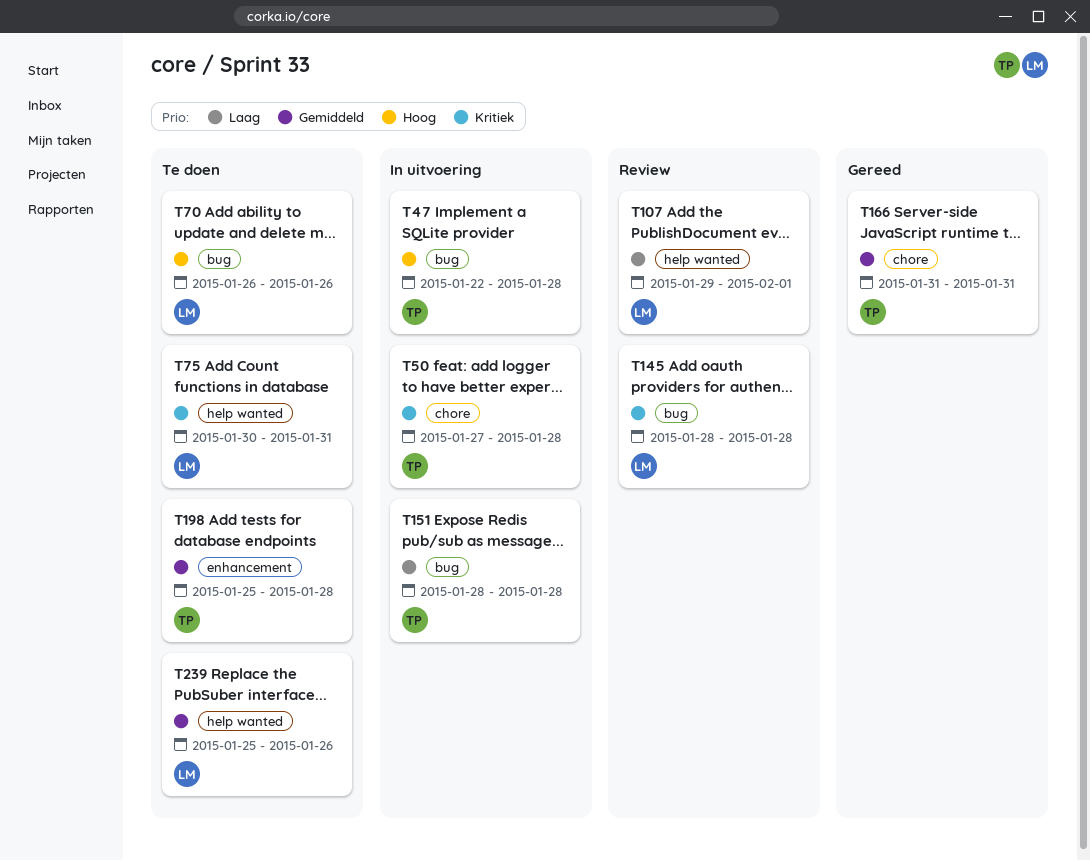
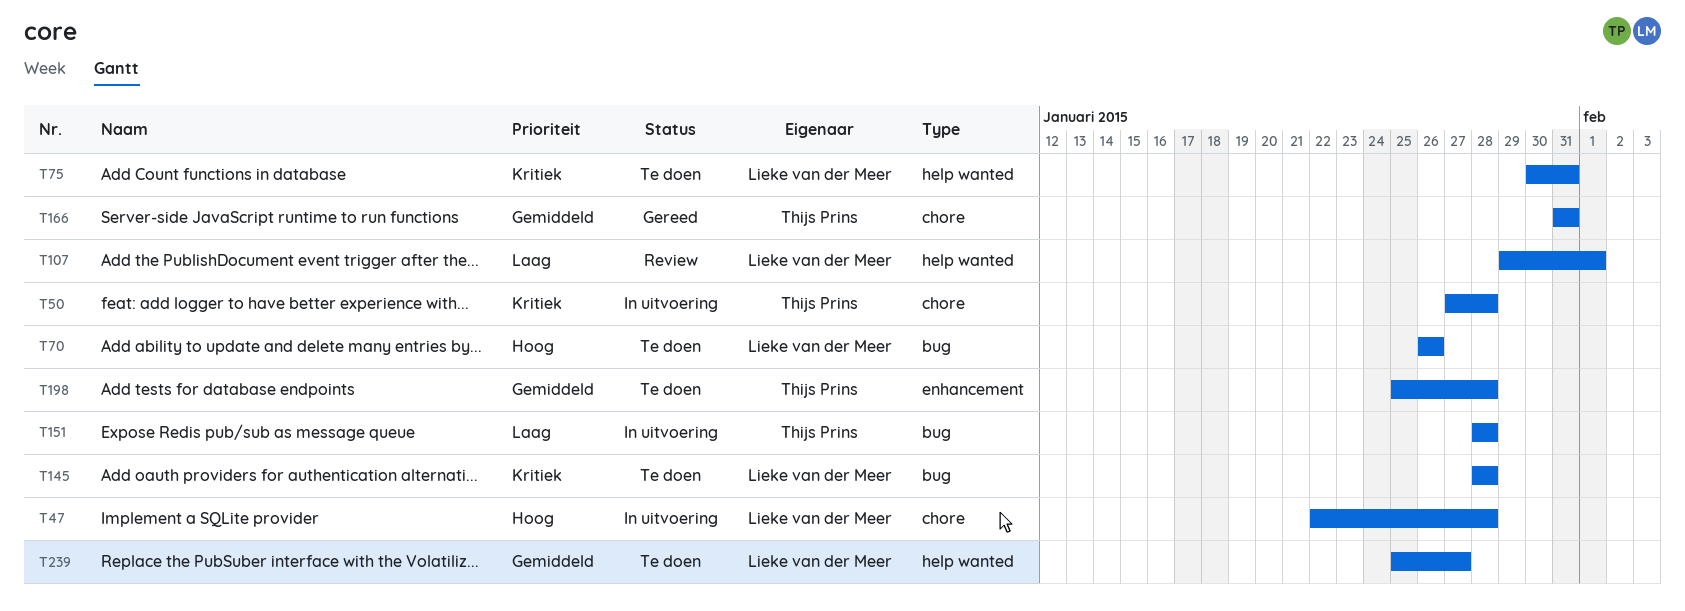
T47, owner: Thijs Prins -> Lieke van der Meer
T47, label: bug -> chore
T145, status: Review -> Te doen
T239, due: Jan 26 -> Jan 27

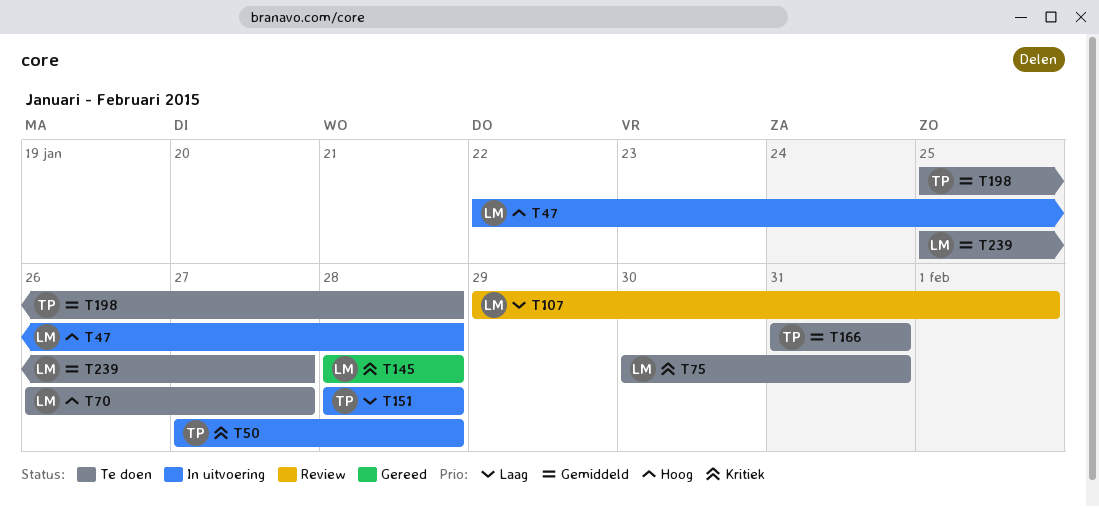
T70, due: Jan 26 -> Jan 27
T145, status: Te doen -> Gereed
T166, status: Gereed -> Te doen

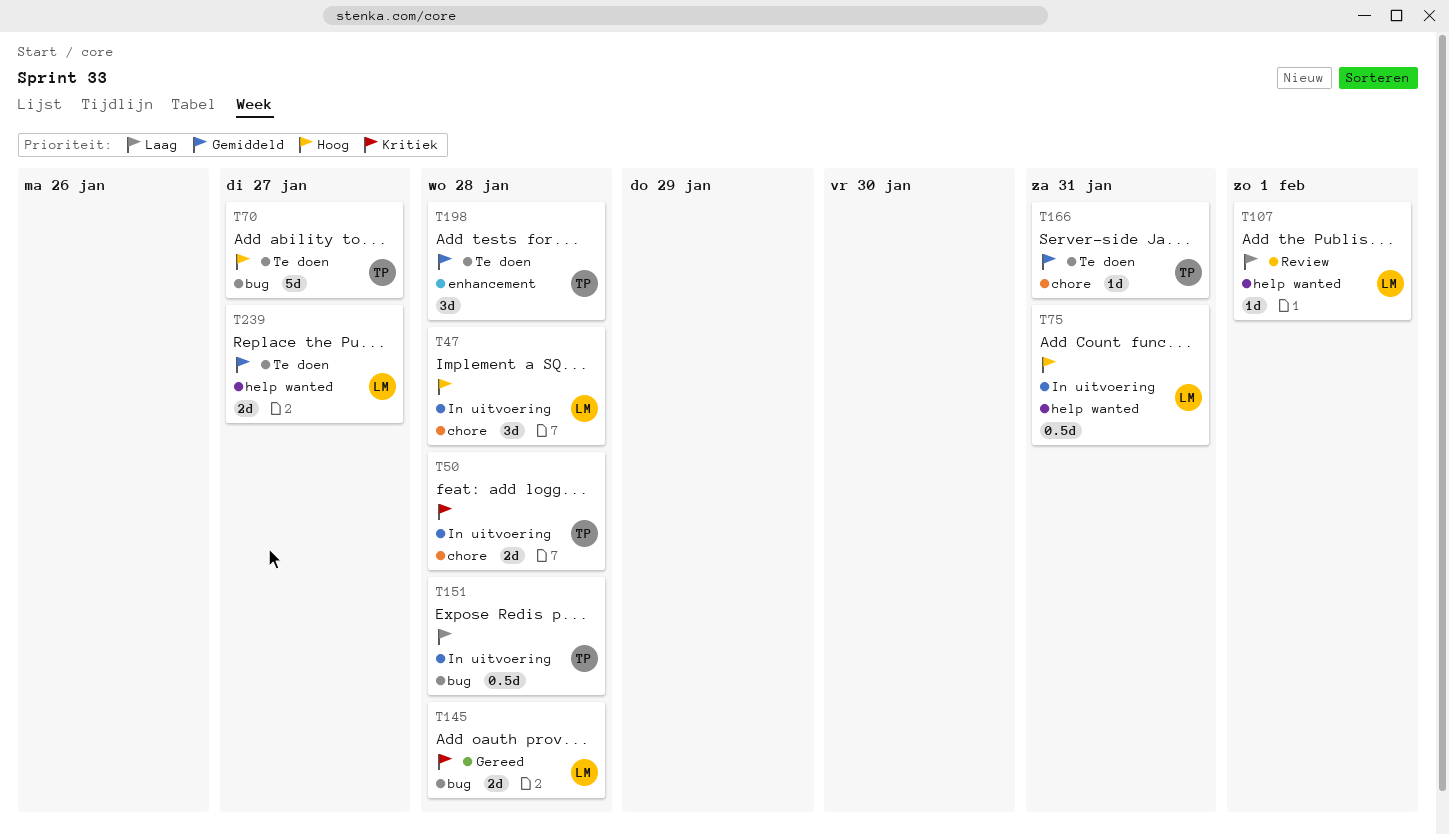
T70, owner: LM -> TP
T75, status: Te doen -> In uitvoering
T75, priority: Kritiek -> Hoog

